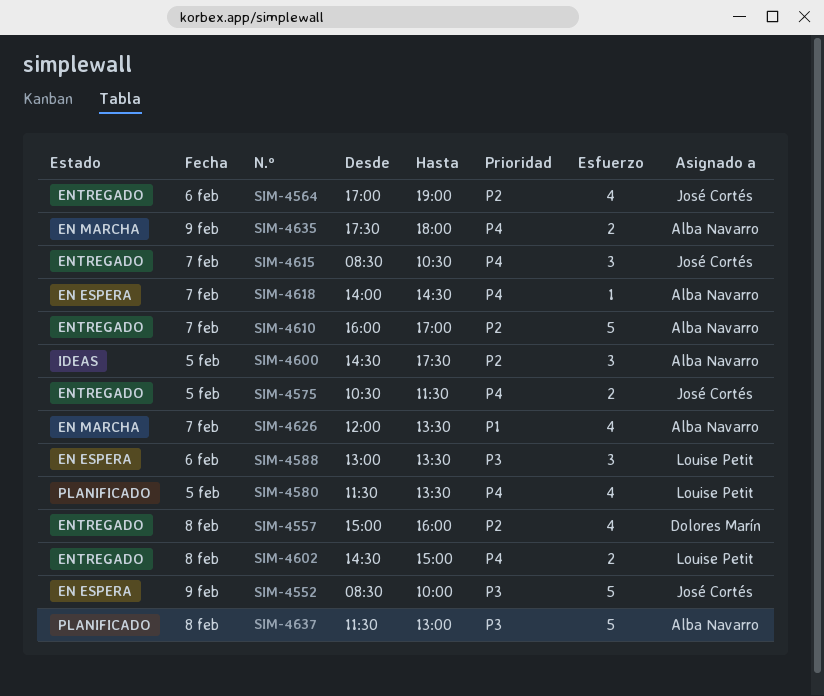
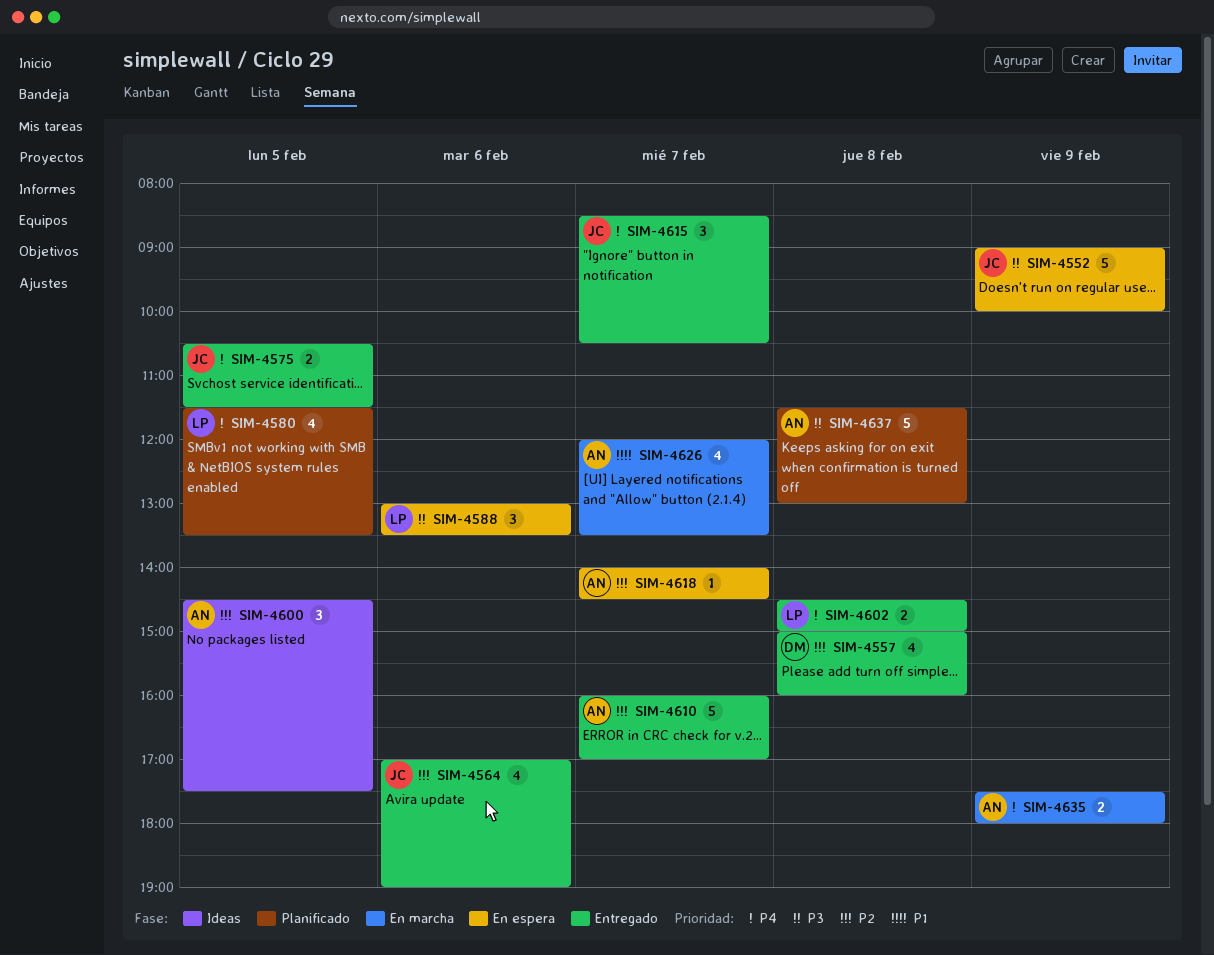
SIM-4552, begins: 08:30 -> 09:00
SIM-4618, priority: P4 -> P2

